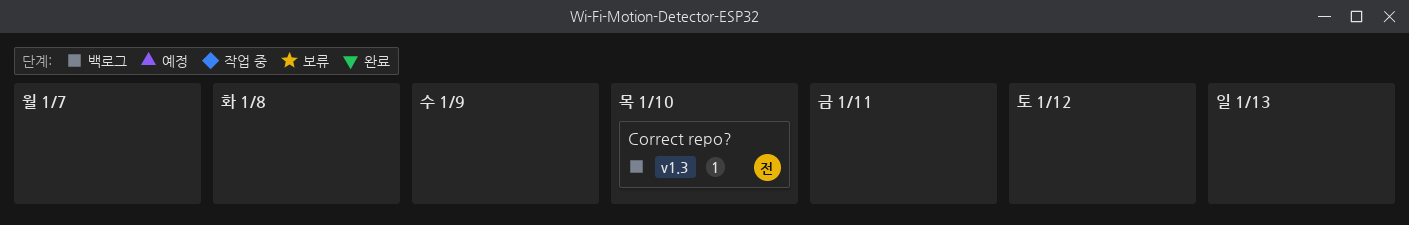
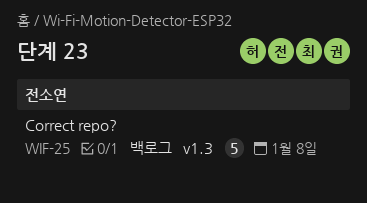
Correct repo?, estimate: 1 -> 5
Correct repo?, due: Jan 10 -> Jan 8

